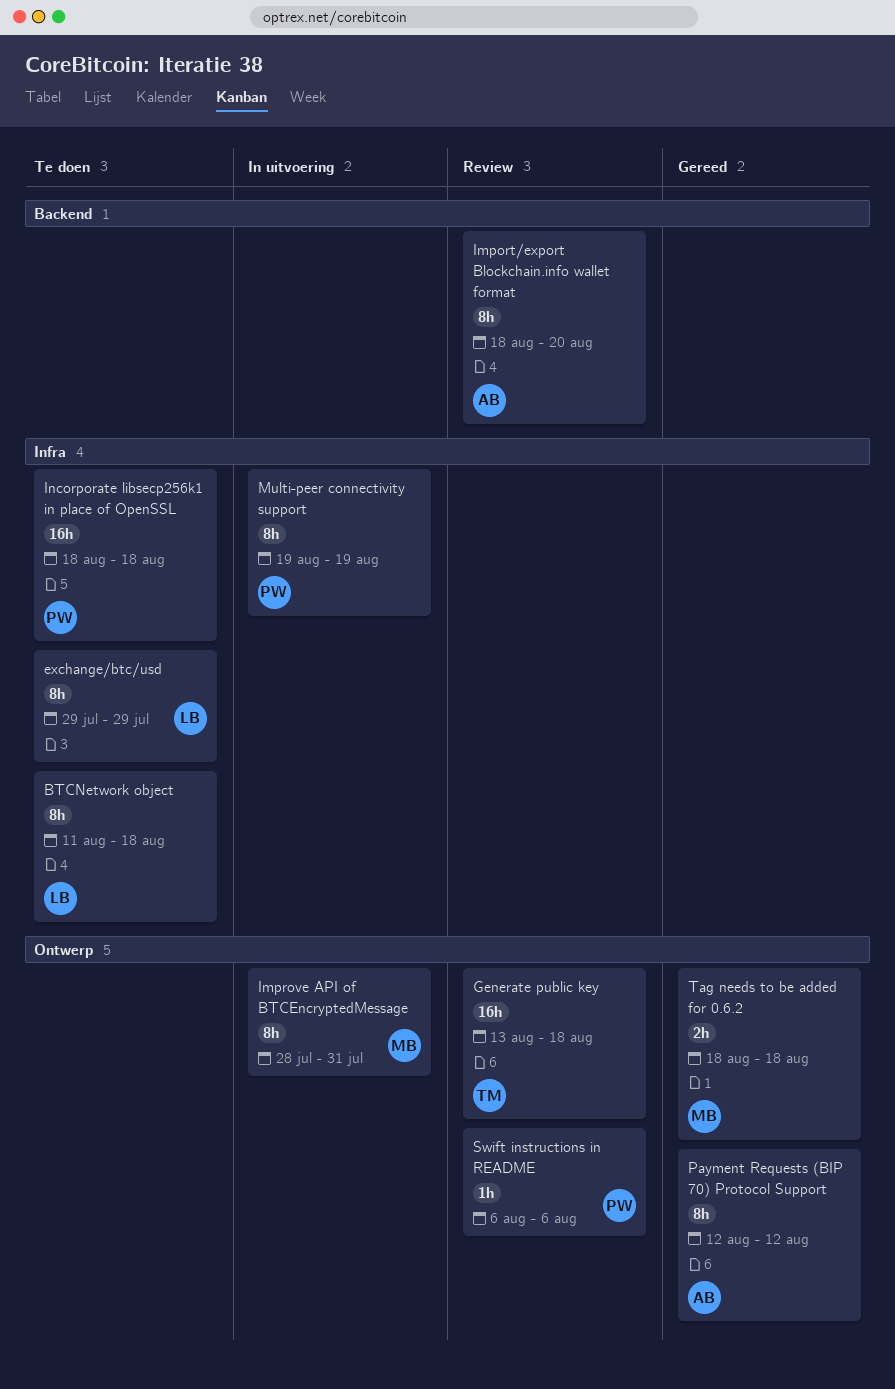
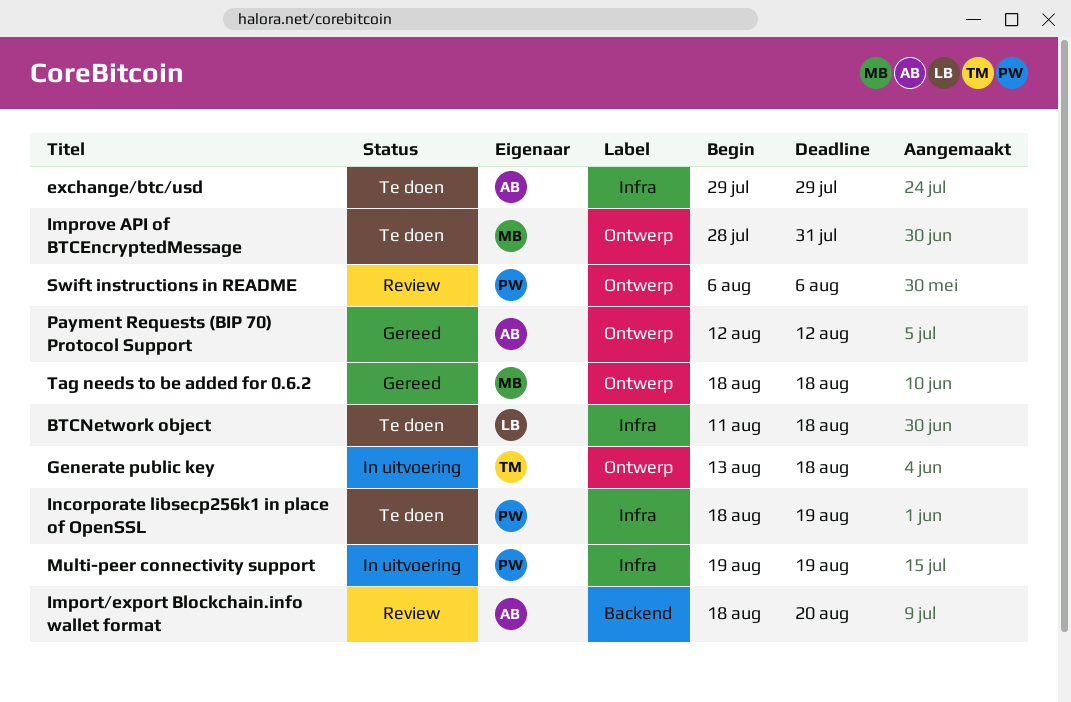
exchange/btc/usd, owner: LB -> AB
Generate public key, status: Review -> In uitvoering
Improve API of BTCEncryptedMessage, status: In uitvoering -> Te doen
Incorporate libsecp256k1 in place of OpenSSL, due: Aug 18 -> Aug 19

